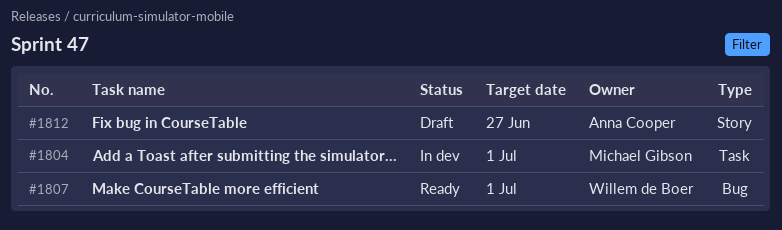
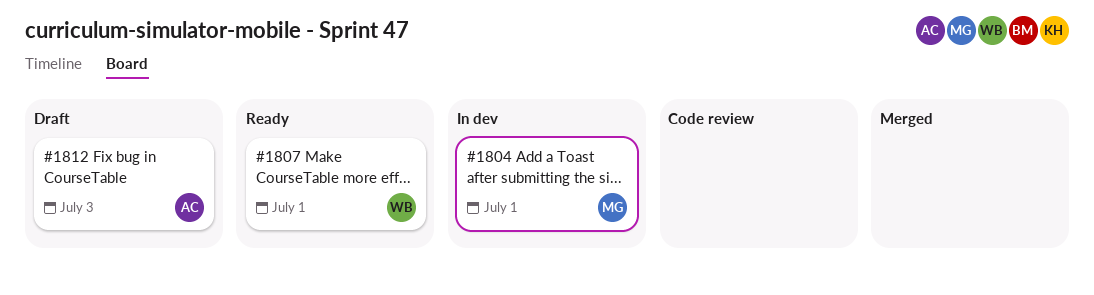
#1812, due: Jun 27 -> Jul 3

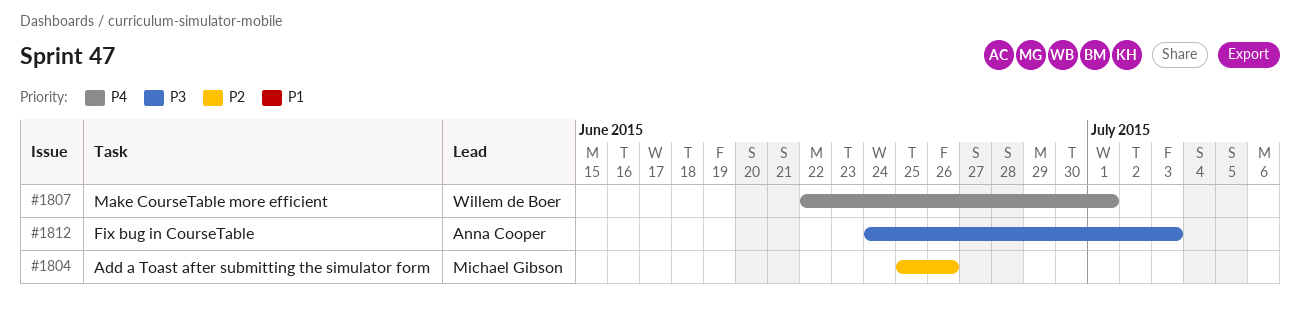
#1804, due: Jul 1 -> Jun 26

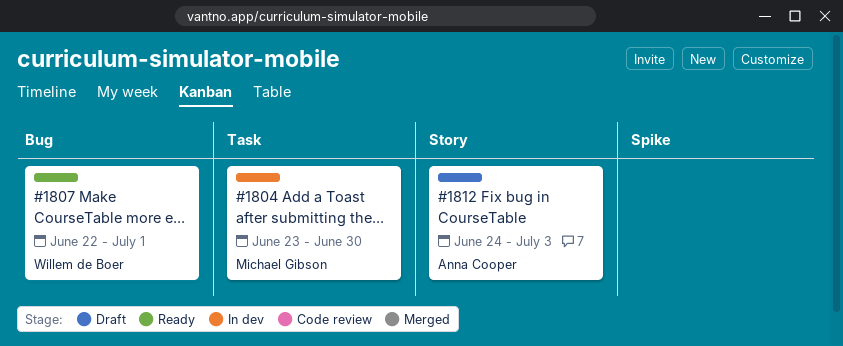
#1804, start: Jun 25 -> Jun 23
#1804, due: Jun 26 -> Jun 30

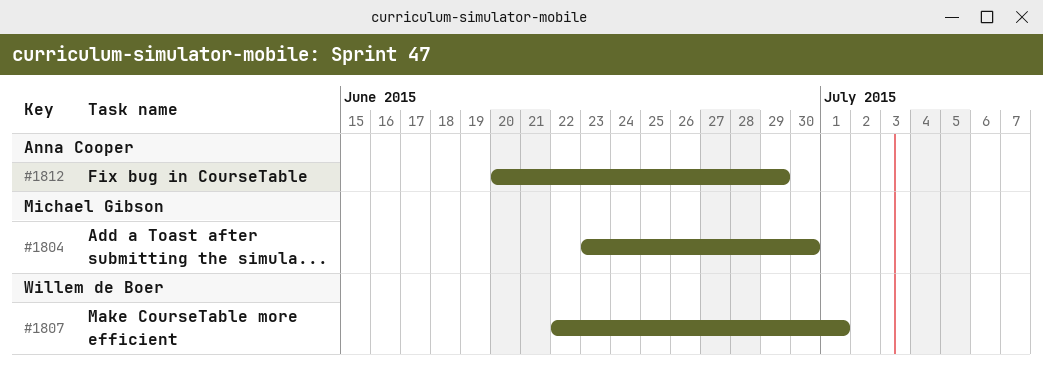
#1812, start: Jun 24 -> Jun 20
#1812, due: Jul 3 -> Jun 29

